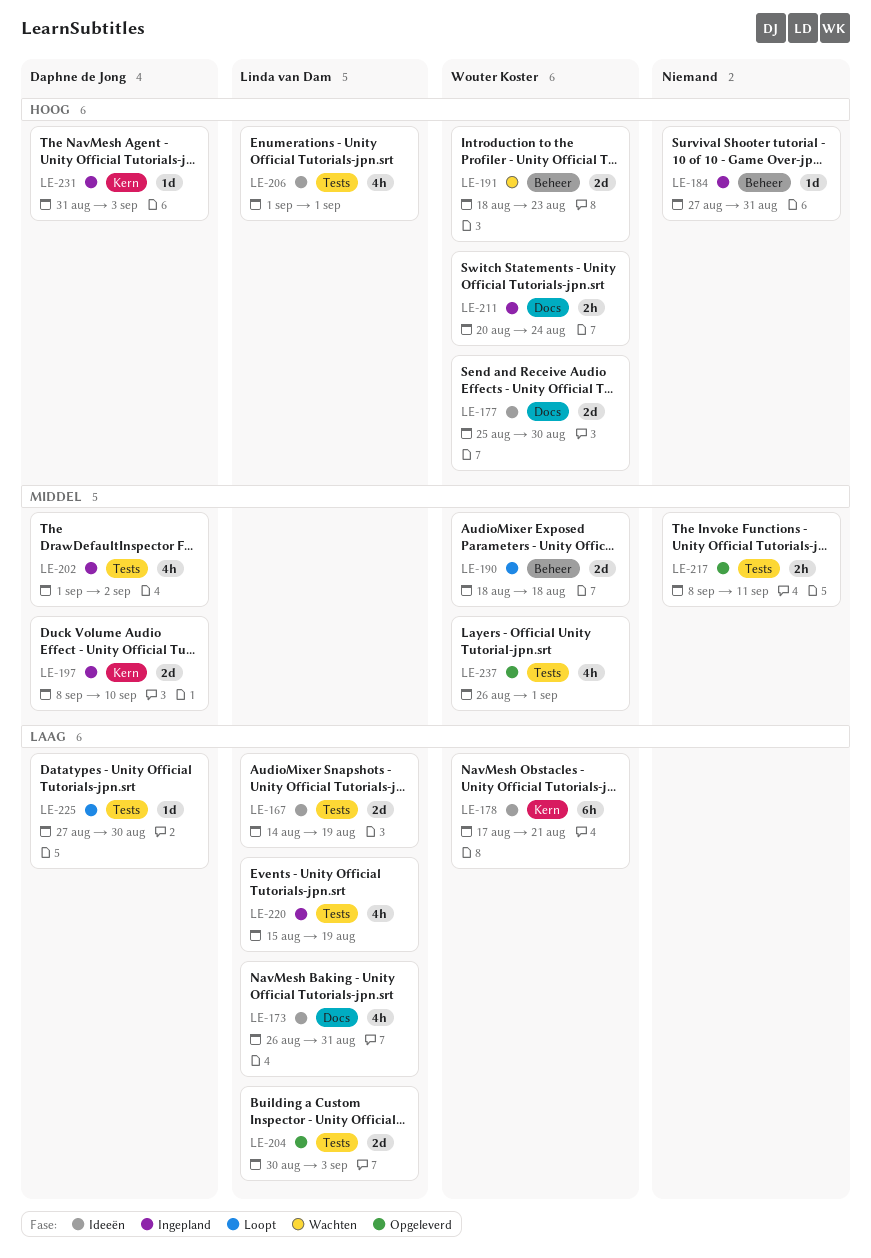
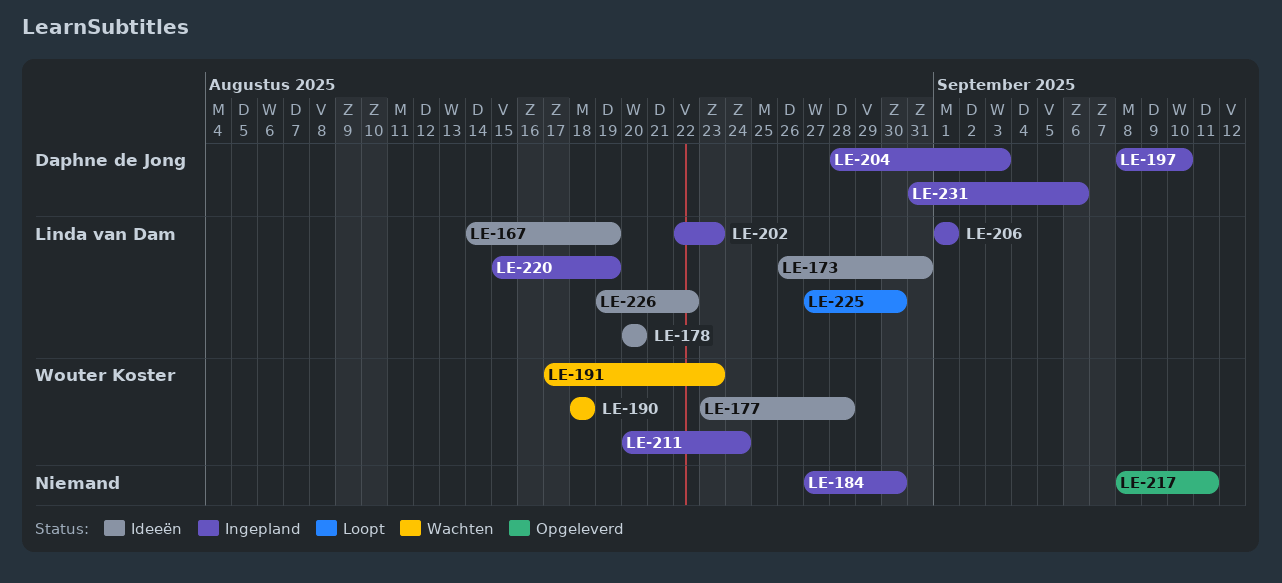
LE-177, start: Aug 25 -> Aug 23
LE-177, due: Aug 30 -> Aug 28
LE-178, owner: Wouter Koster -> Linda van Dam
LE-178, start: Aug 17 -> Aug 20
LE-178, due: Aug 21 -> Aug 20
LE-184, due: Aug 31 -> Aug 30
LE-190, status: Loopt -> Wachten
LE-191, start: Aug 18 -> Aug 17
LE-202, owner: Daphne de Jong -> Linda van Dam
LE-202, start: Sep 1 -> Aug 22
LE-202, due: Sep 2 -> Aug 23
LE-204, status: Opgeleverd -> Ingepland
LE-204, owner: Linda van Dam -> Daphne de Jong
LE-204, start: Aug 30 -> Aug 28
LE-206, status: Ideeën -> Ingepland
LE-225, owner: Daphne de Jong -> Linda van Dam
LE-226: none -> present
LE-231, due: Sep 3 -> Sep 6
LE-237: present -> none

